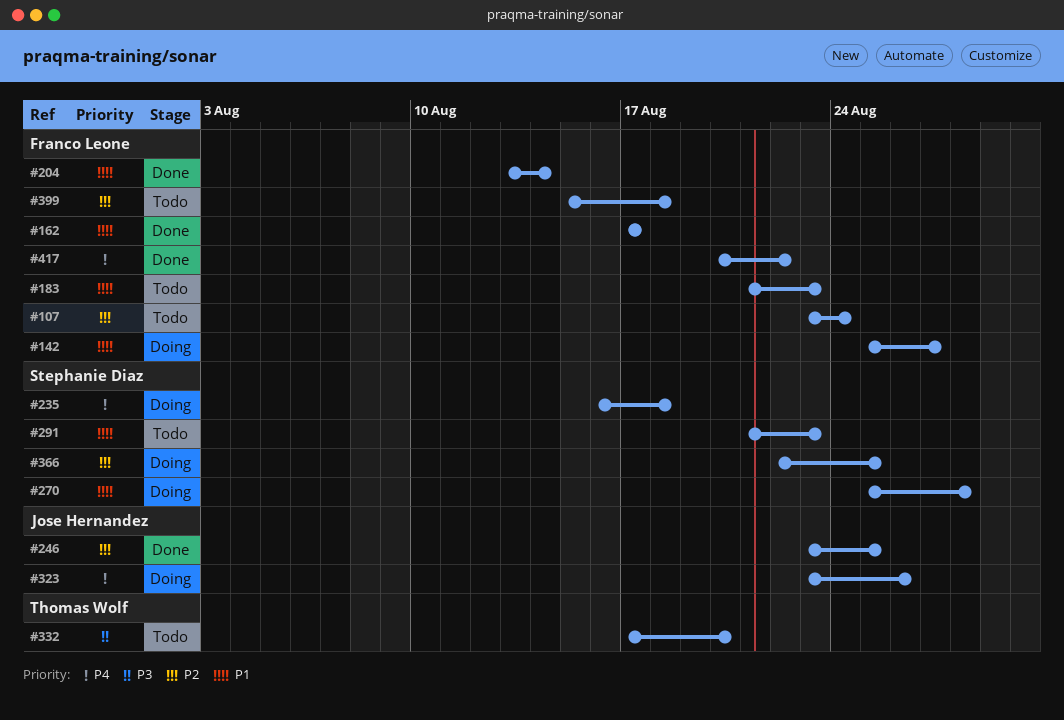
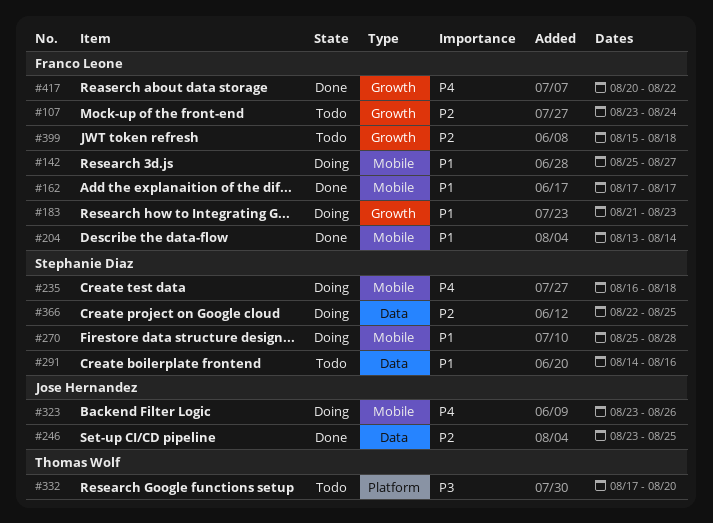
#183, status: Todo -> Doing
#291, start: Aug 21 -> Aug 14
#291, due: Aug 23 -> Aug 16

